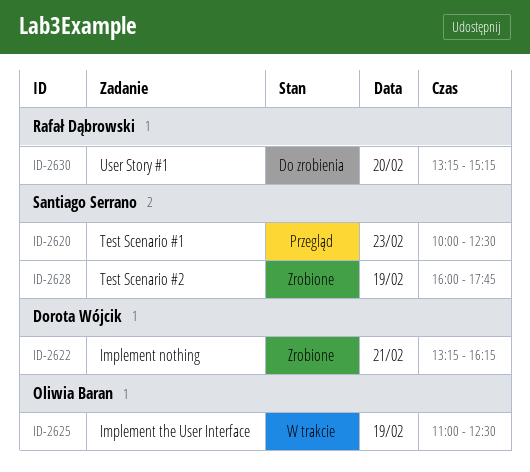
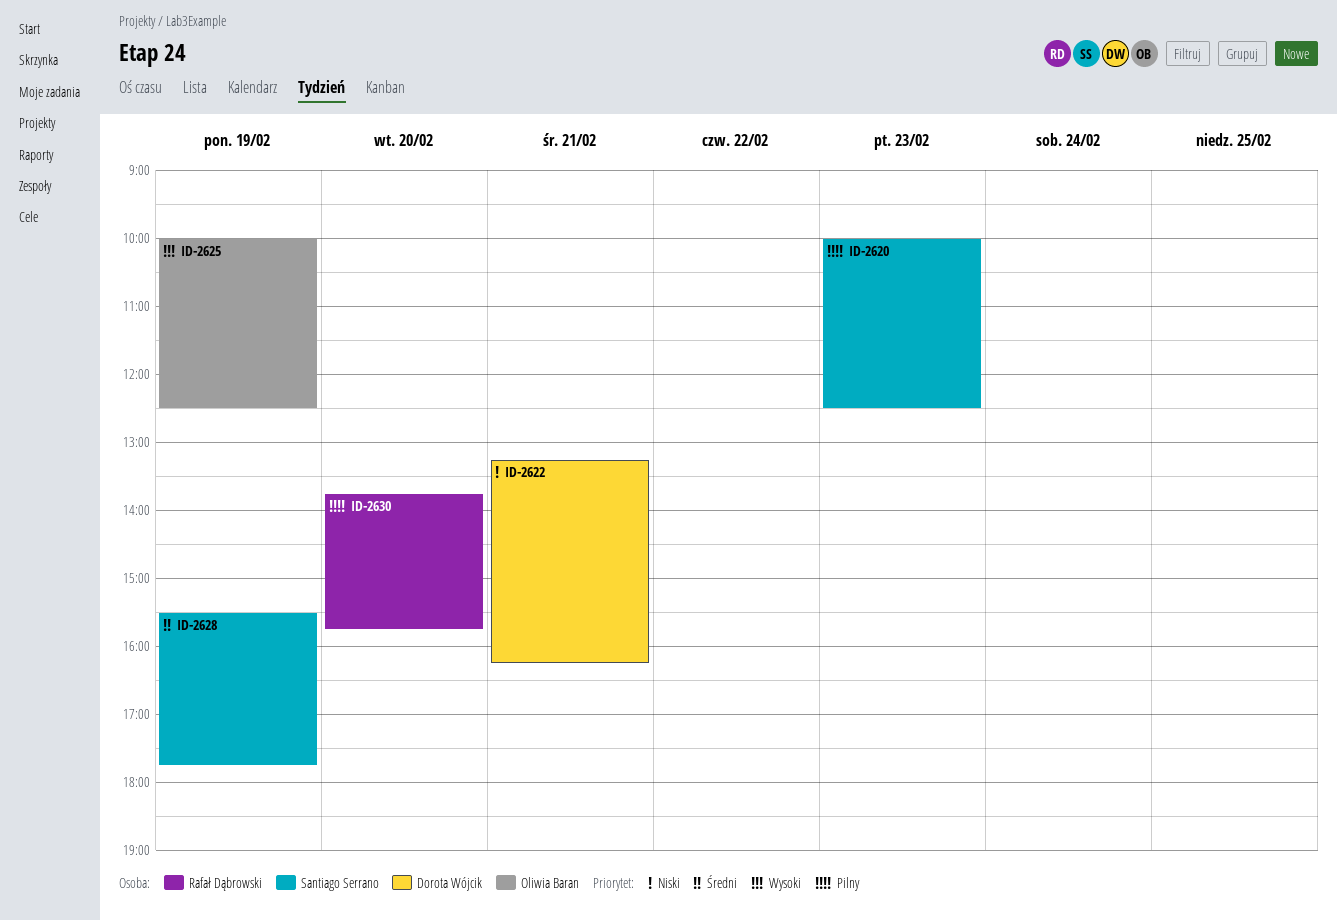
ID-2625, begins: 11:00 -> 10:00
ID-2628, begins: 16:00 -> 15:30
ID-2630, begins: 13:15 -> 13:45
ID-2630, ends: 15:15 -> 15:45

